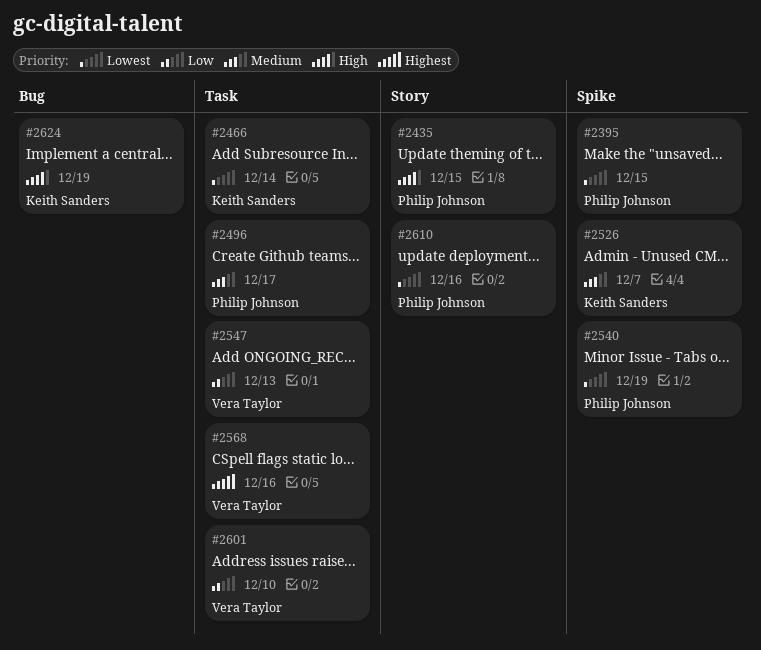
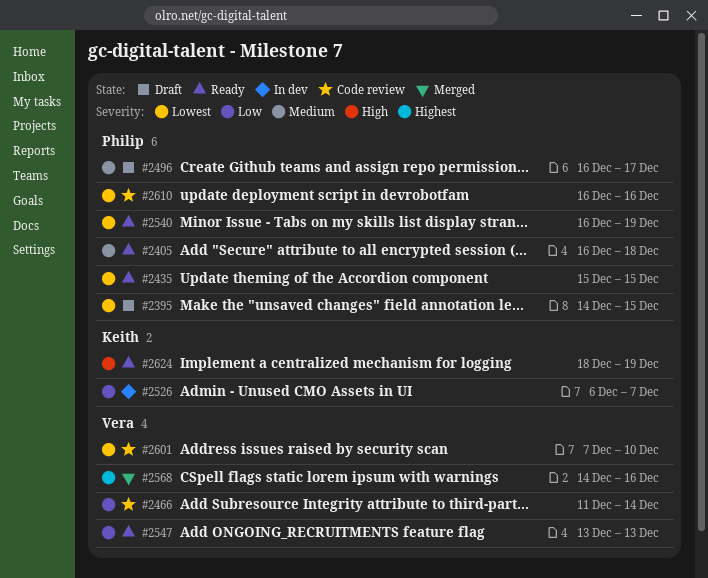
#2405: none -> present
#2435, priority: High -> Lowest
#2466, owner: Keith Sanders -> Vera Taylor
#2466, priority: Lowest -> Low
#2526, priority: Medium -> Low
#2601, priority: Low -> Lowest

